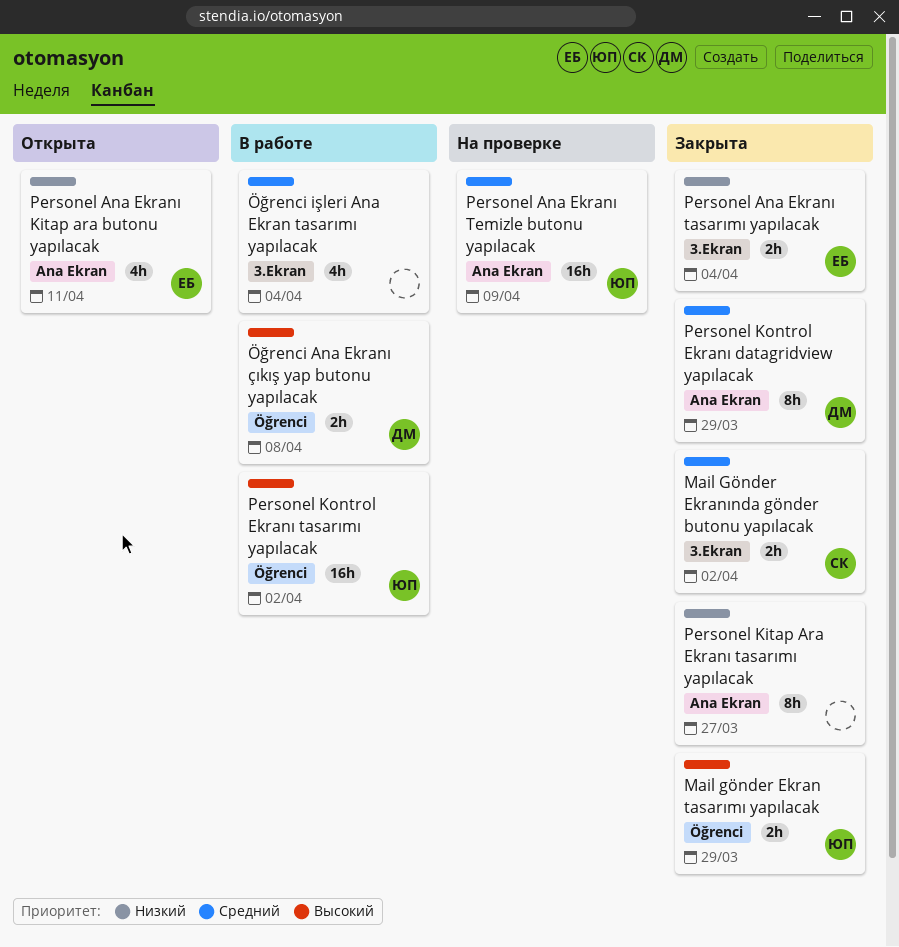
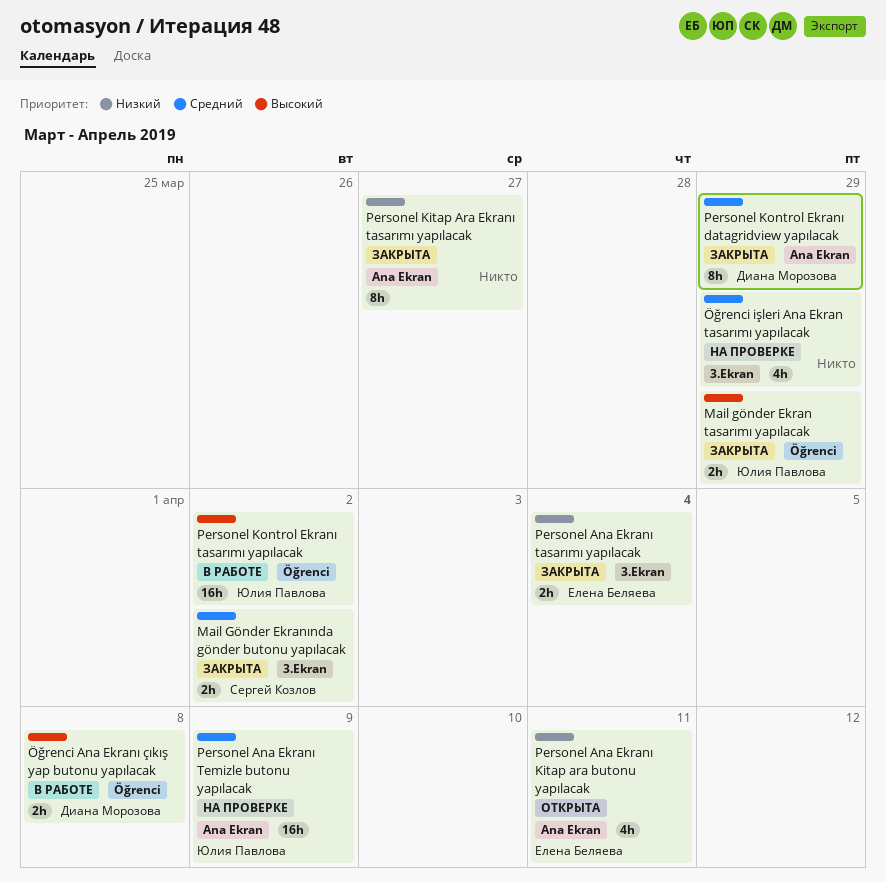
Öğrenci işleri Ana Ekran tasarımı yapılacak, status: В работе -> На проверке
Öğrenci işleri Ana Ekran tasarımı yapılacak, due: Apr 4 -> Mar 29

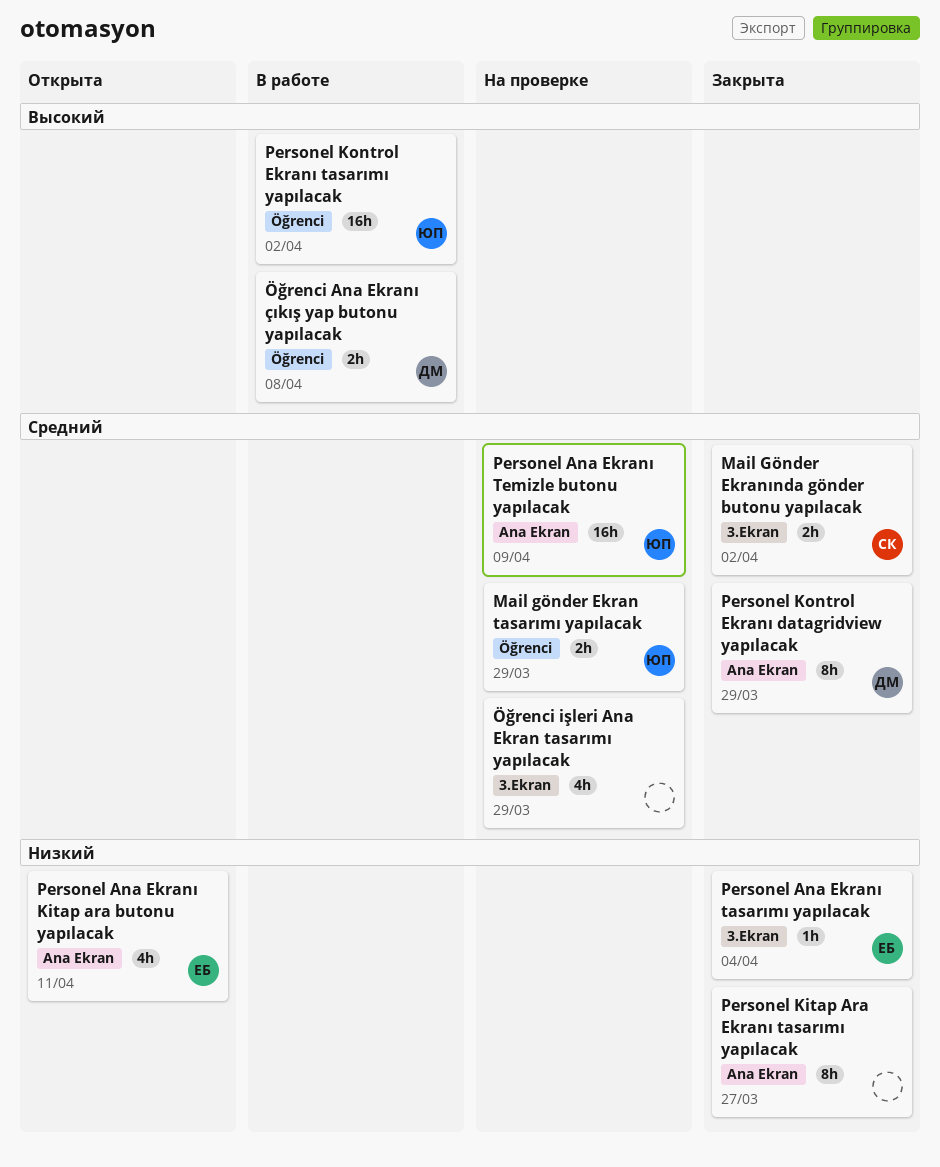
Mail gönder Ekran tasarımı yapılacak, status: Закрыта -> На проверке
Mail gönder Ekran tasarımı yapılacak, priority: Высокий -> Средний
Personel Ana Ekranı tasarımı yapılacak, estimate: 2h -> 1h

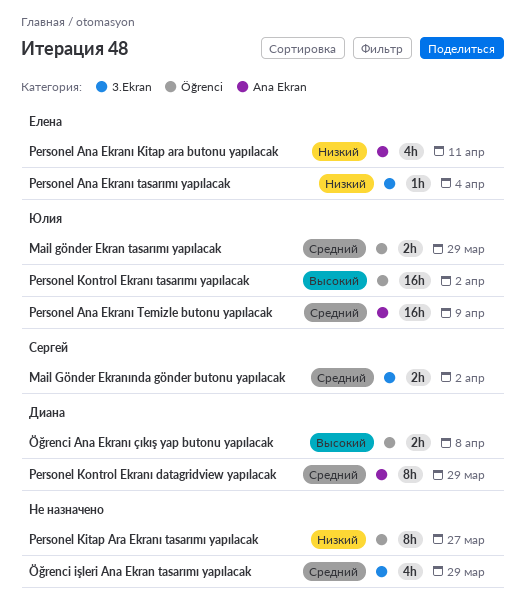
Personel Kitap Ara Ekranı tasarımı yapılacak, label: Ana Ekran -> Öğrenci

